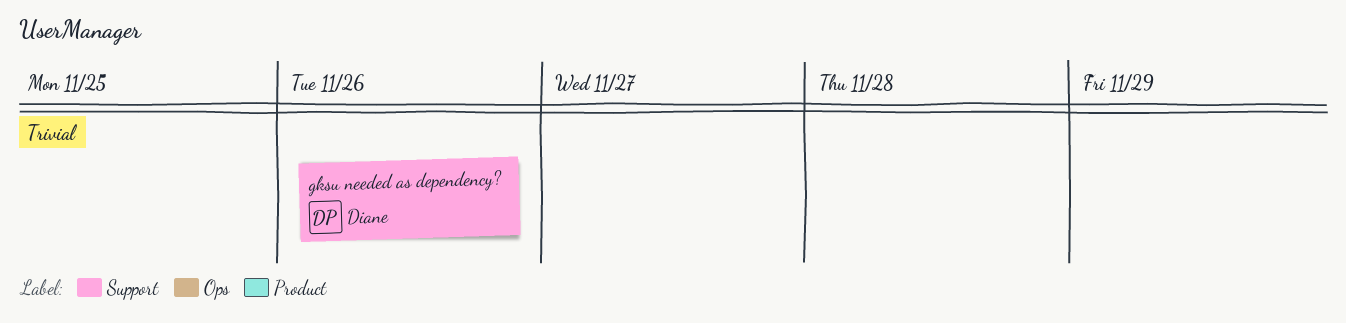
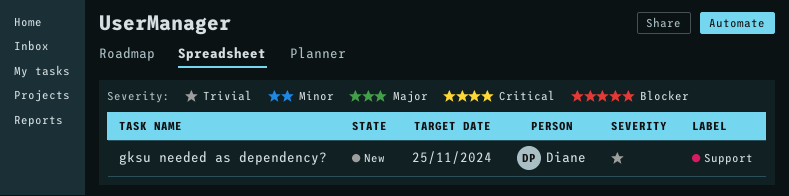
gksu needed as dependency?, due: Nov 26 -> Nov 25

